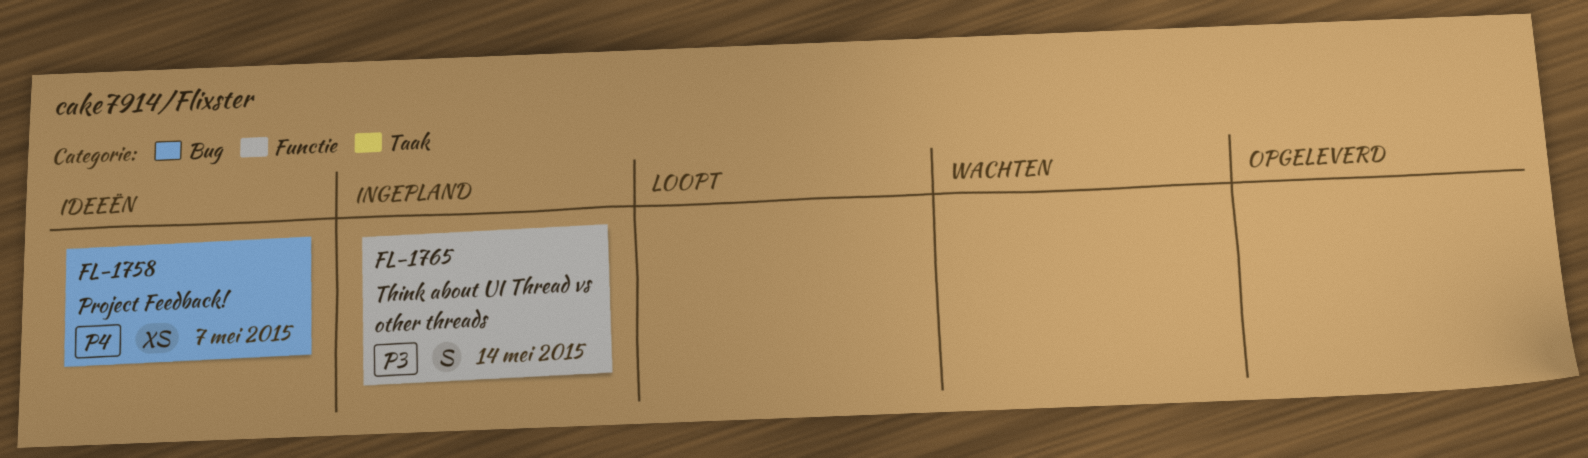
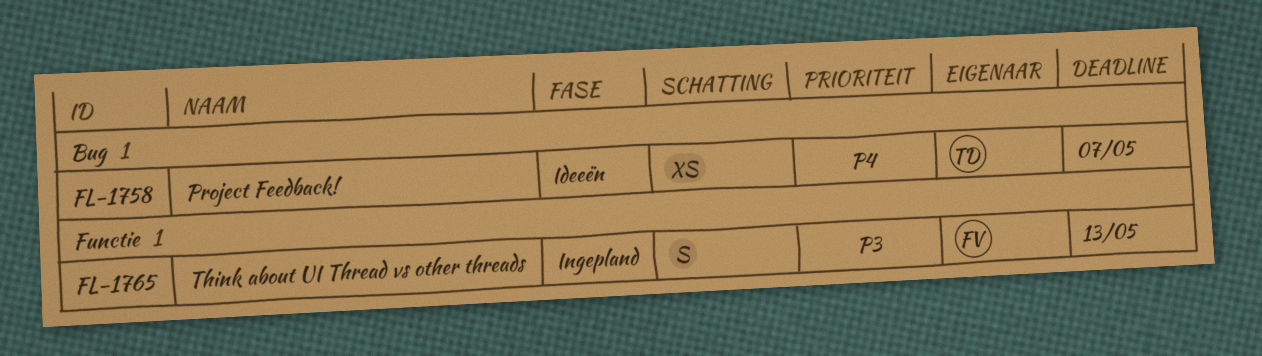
FL-1765, due: May 14 -> May 13

